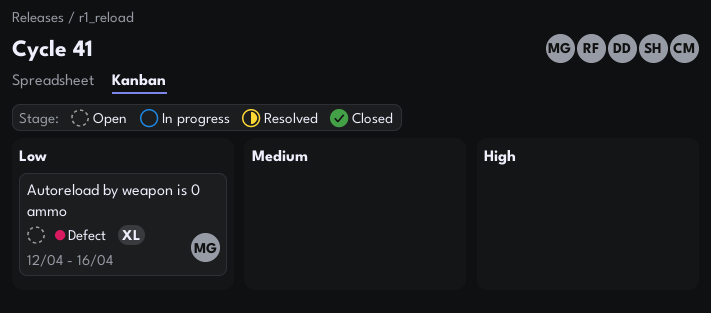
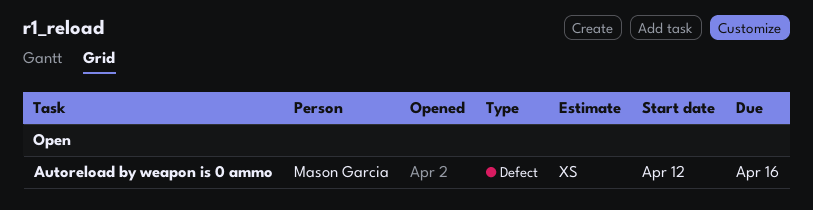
Autoreload by weapon is 0 ammo, estimate: XL -> XS

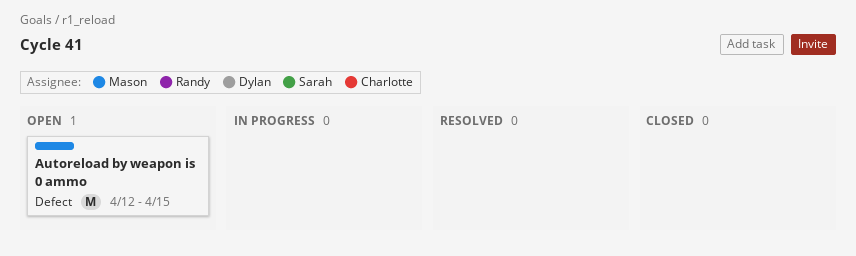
Autoreload by weapon is 0 ammo, estimate: XS -> M
Autoreload by weapon is 0 ammo, due: Apr 16 -> Apr 15

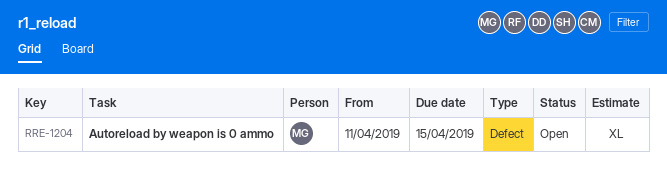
Autoreload by weapon is 0 ammo, estimate: M -> XL
Autoreload by weapon is 0 ammo, start: Apr 12 -> Apr 11

